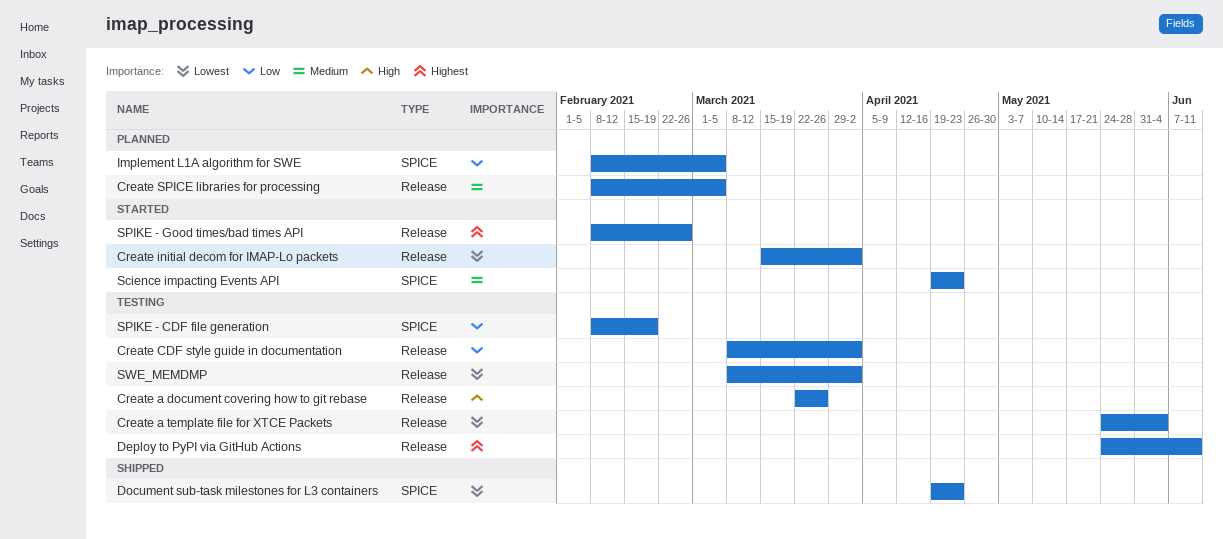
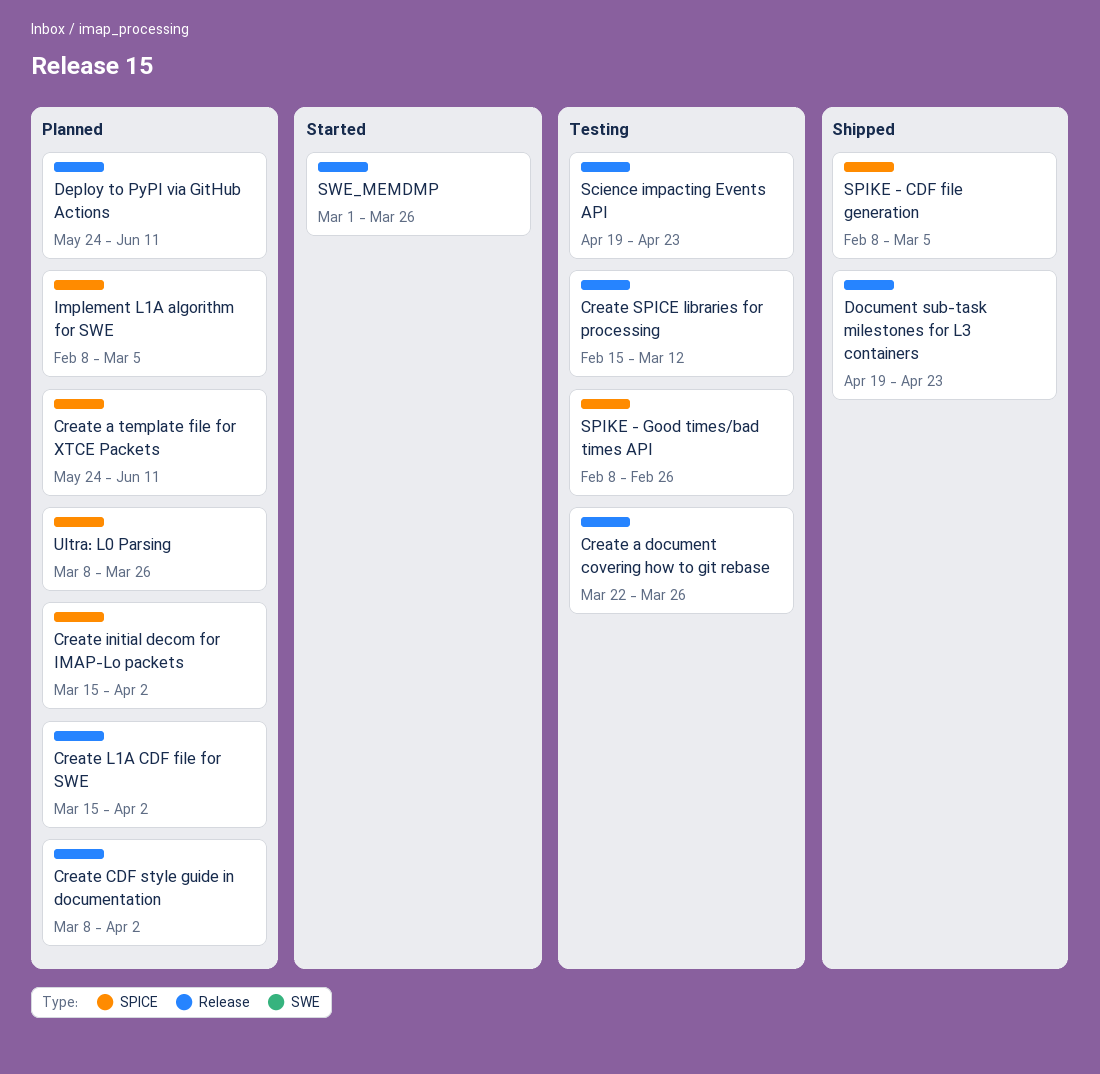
Create a template file for XTCE Packets, status: Testing -> Planned
Create a template file for XTCE Packets, label: Release -> SPICE
Create a template file for XTCE Packets, due: Jun 4 -> Jun 11
Create CDF style guide in documentation, status: Testing -> Planned
Create initial decom for IMAP-Lo packets, status: Started -> Planned
Create initial decom for IMAP-Lo packets, label: Release -> SPICE
Create L1A CDF file for SWE: none -> present
Create SPICE libraries for processing, status: Planned -> Testing
Create SPICE libraries for processing, start: Feb 8 -> Feb 15
Create SPICE libraries for processing, due: Mar 5 -> Mar 12
Deploy to PyPI via GitHub Actions, status: Testing -> Planned
Document sub-task milestones for L3 containers, label: SPICE -> Release
Science impacting Events API, status: Started -> Testing
Science impacting Events API, label: SPICE -> Release
SPIKE - CDF file generation, status: Testing -> Shipped
SPIKE - CDF file generation, due: Feb 19 -> Mar 5
SPIKE - Good times/bad times API, status: Started -> Testing
SPIKE - Good times/bad times API, label: Release -> SPICE
SWE_MEMDMP, status: Testing -> Started
SWE_MEMDMP, start: Mar 8 -> Mar 1
SWE_MEMDMP, due: Apr 2 -> Mar 26
Ultra: L0 Parsing: none -> present

